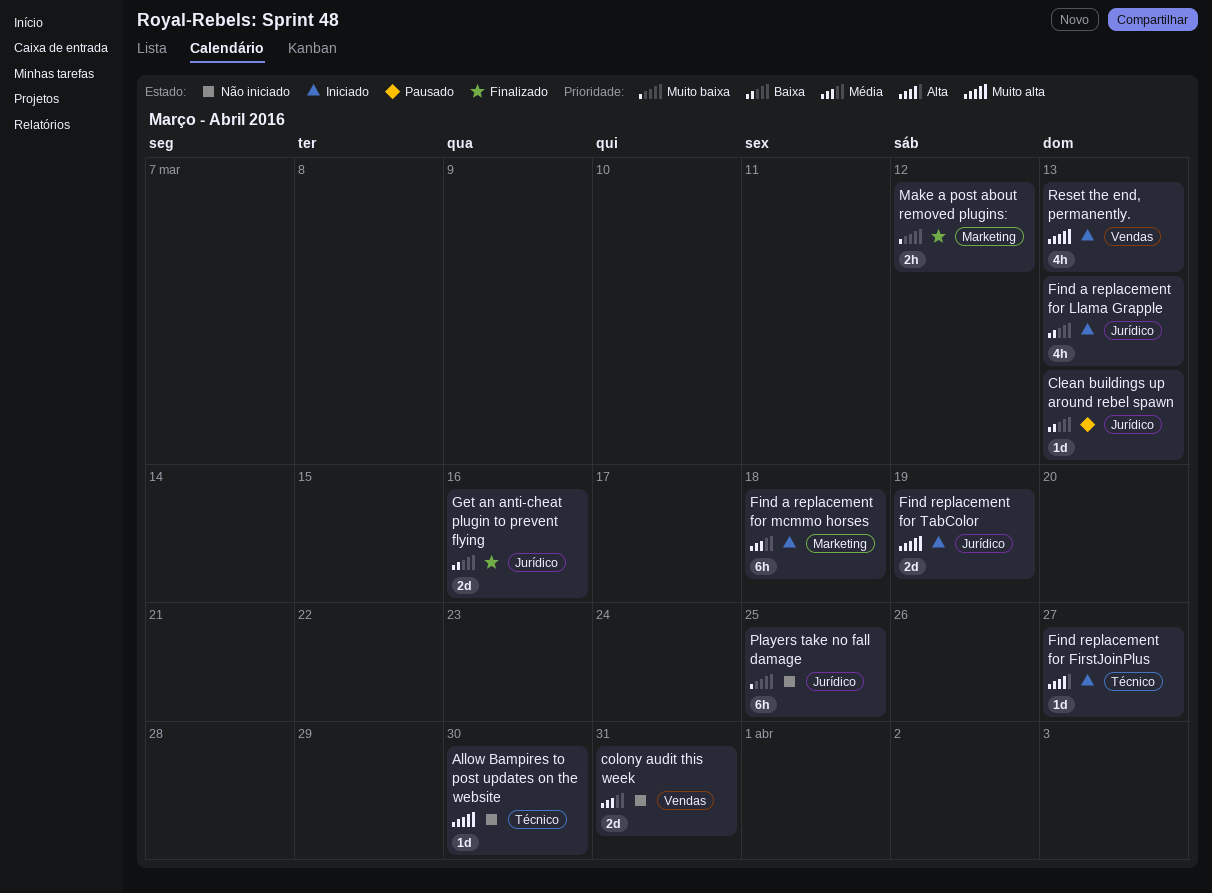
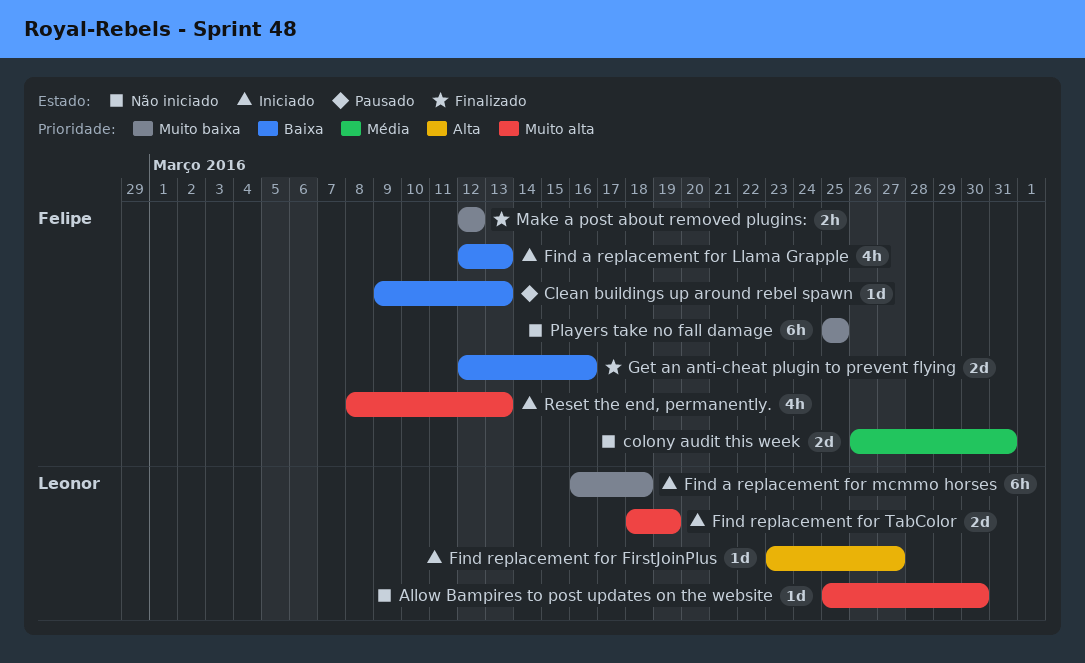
Find a replacement for mcmmo horses, priority: Média -> Muito baixa

